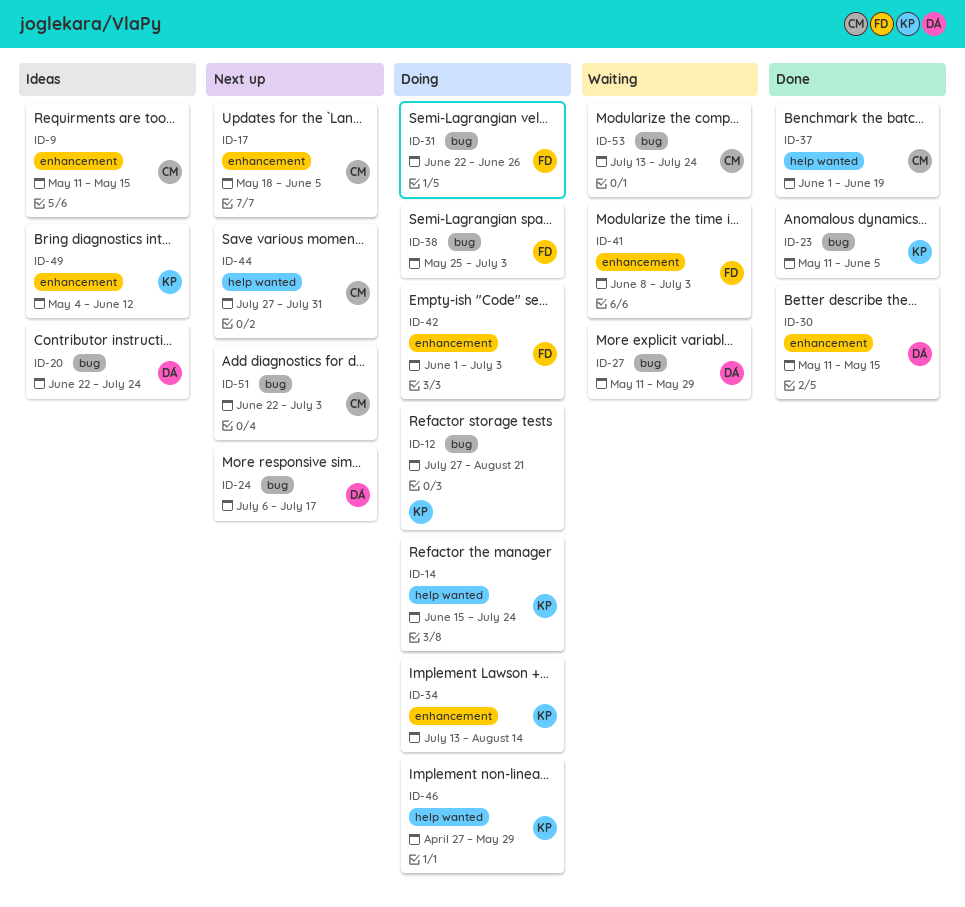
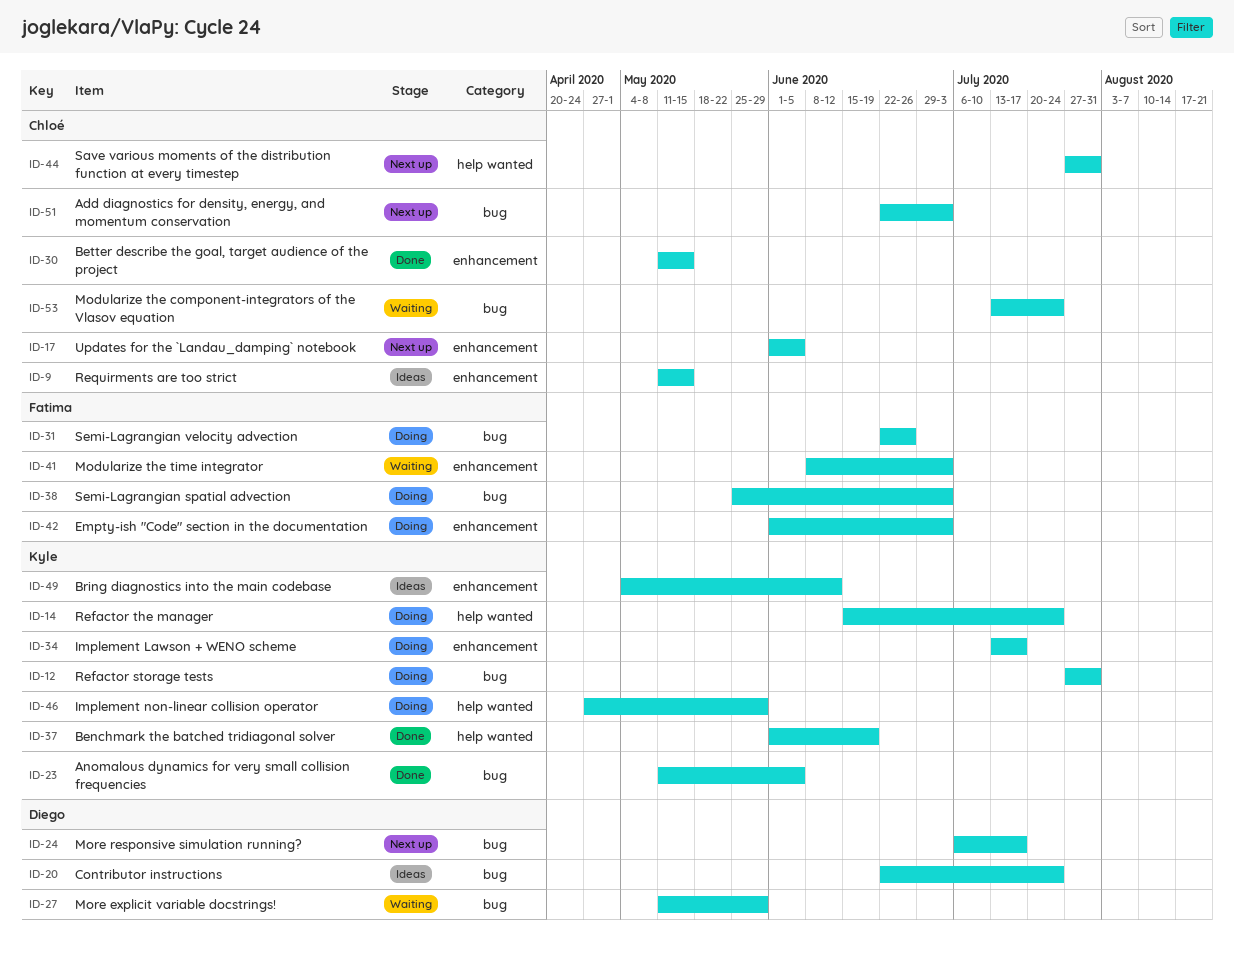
ID-12, due: Aug 21 -> Jul 31
ID-17, start: May 18 -> Jun 1
ID-30, owner: Diego -> Chloé
ID-34, due: Aug 14 -> Jul 17
ID-37, owner: Chloé -> Kyle

